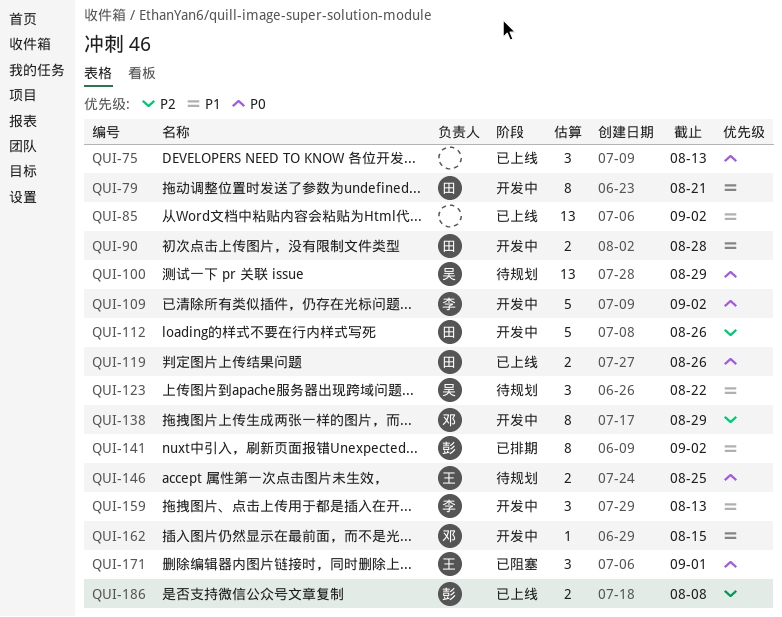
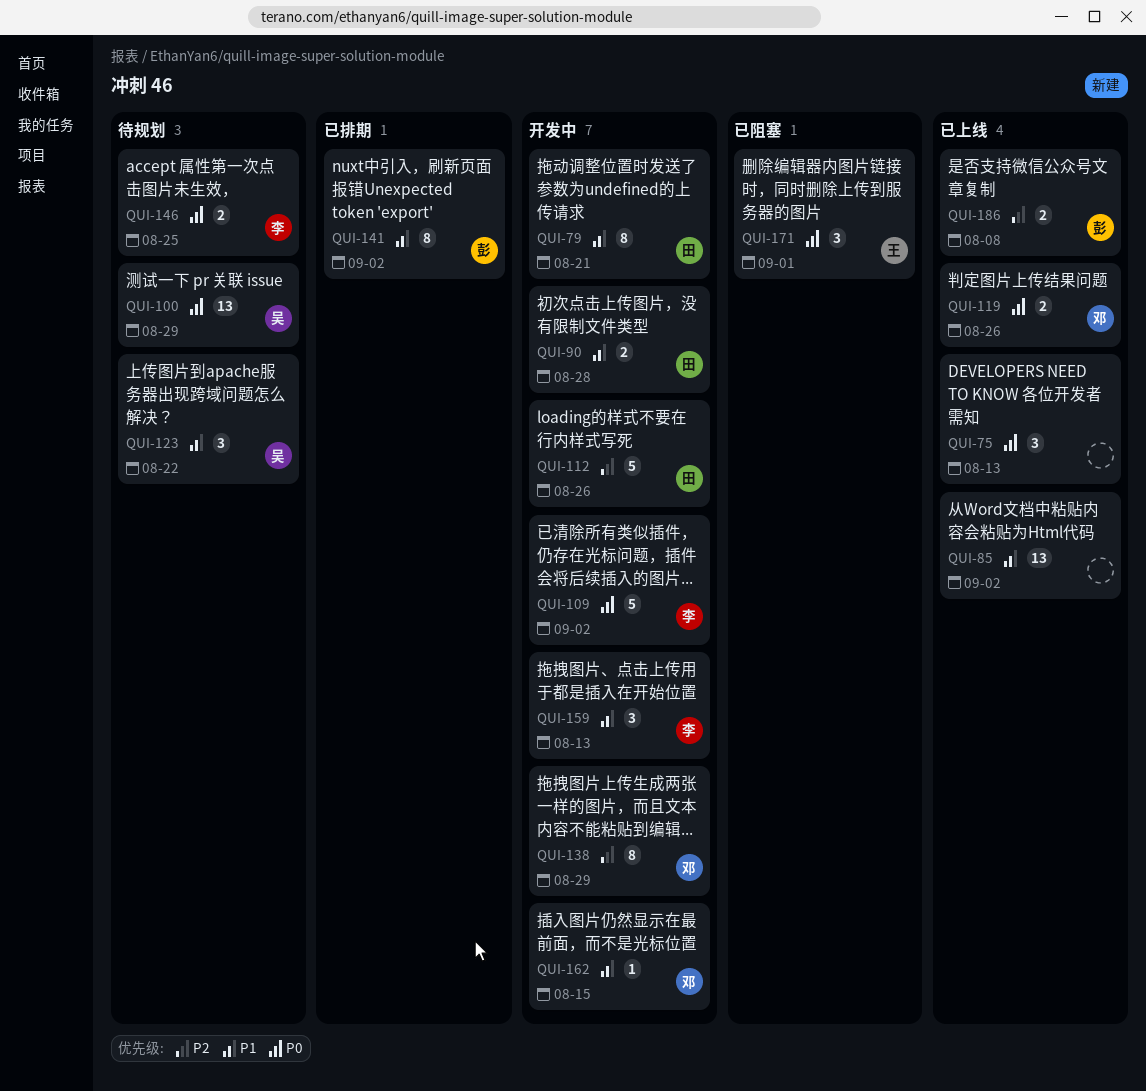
QUI-119, owner: 田 -> 邓
QUI-146, owner: 王 -> 李

